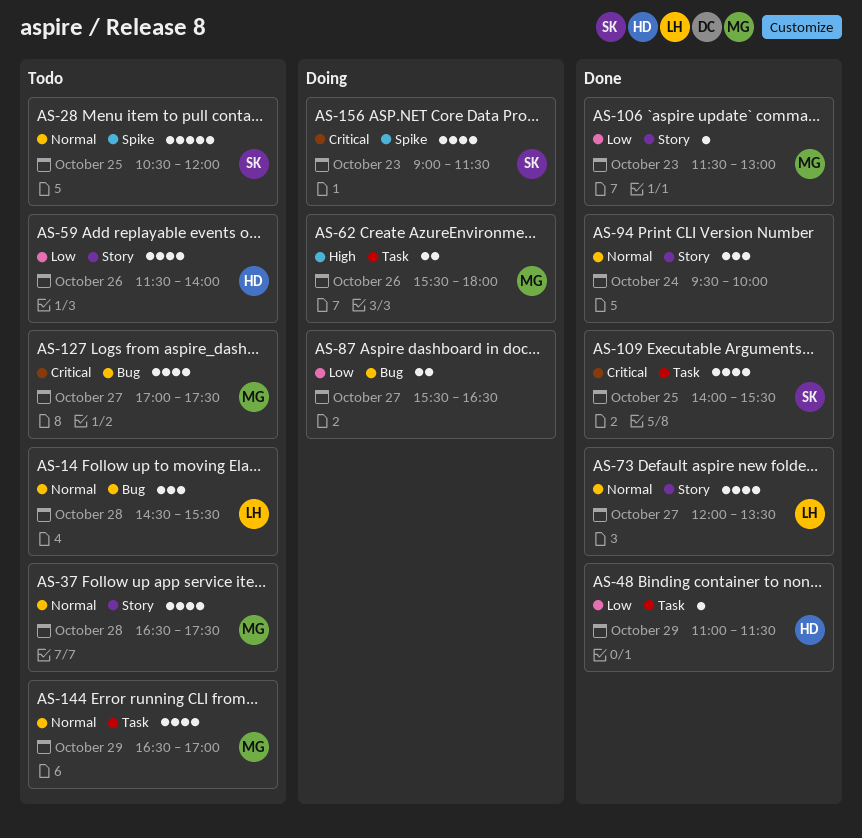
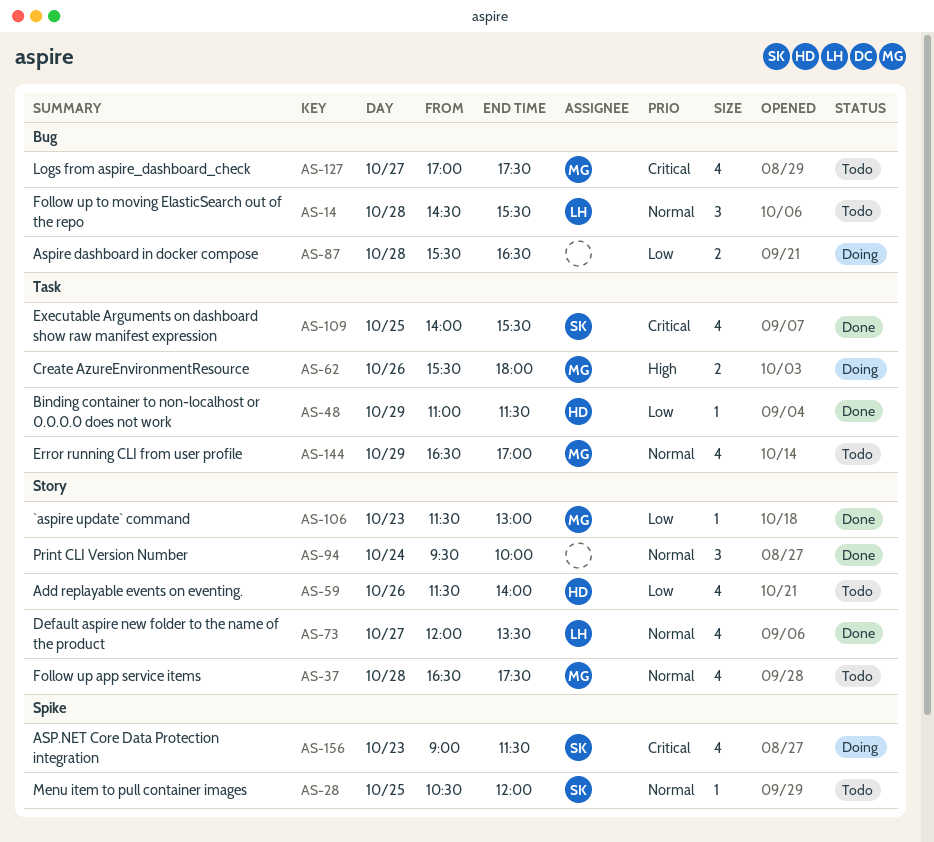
AS-28, estimate: 5 -> 1
AS-87, day: Oct 27 -> Oct 28

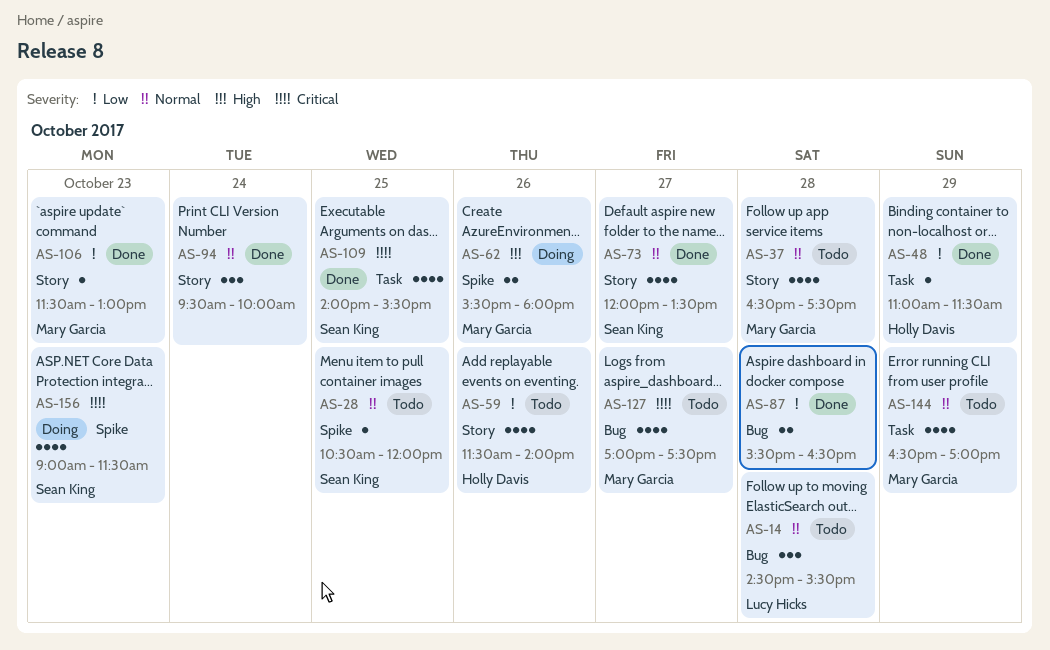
AS-62, label: Task -> Spike
AS-73, owner: Lucy Hicks -> Sean King
AS-87, status: Doing -> Done

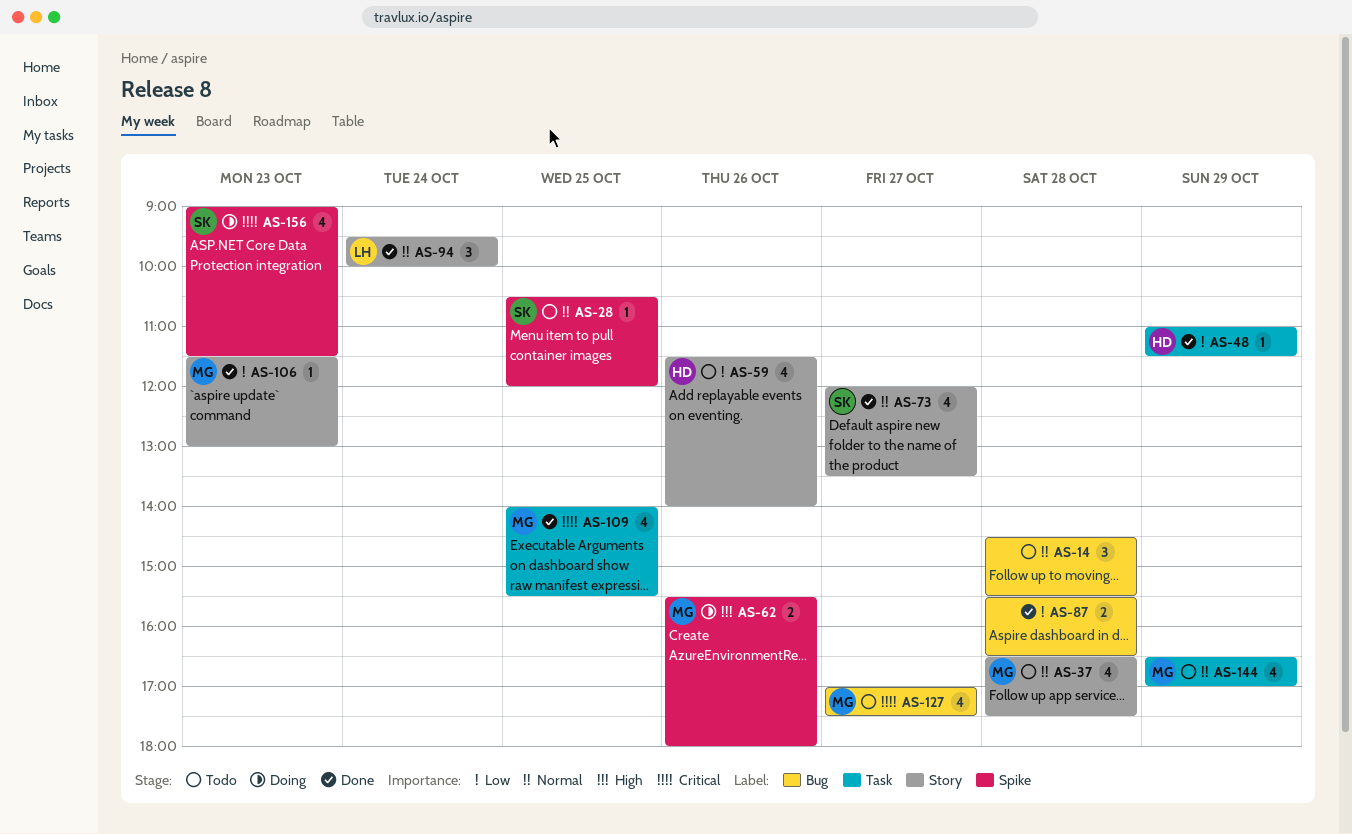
AS-14, owner: Lucy Hicks -> none
AS-94, owner: none -> Lucy Hicks
AS-109, owner: Sean King -> Mary Garcia

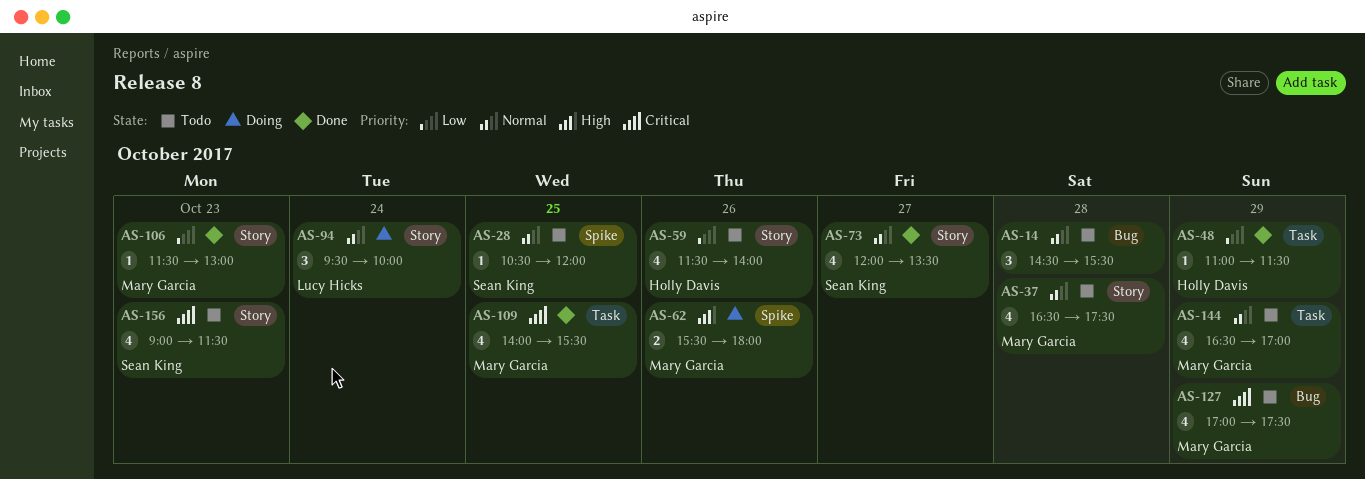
AS-87: present -> none
AS-94, status: Done -> Doing
AS-127, day: Oct 27 -> Oct 29
AS-156, status: Doing -> Todo
AS-156, label: Spike -> Story

